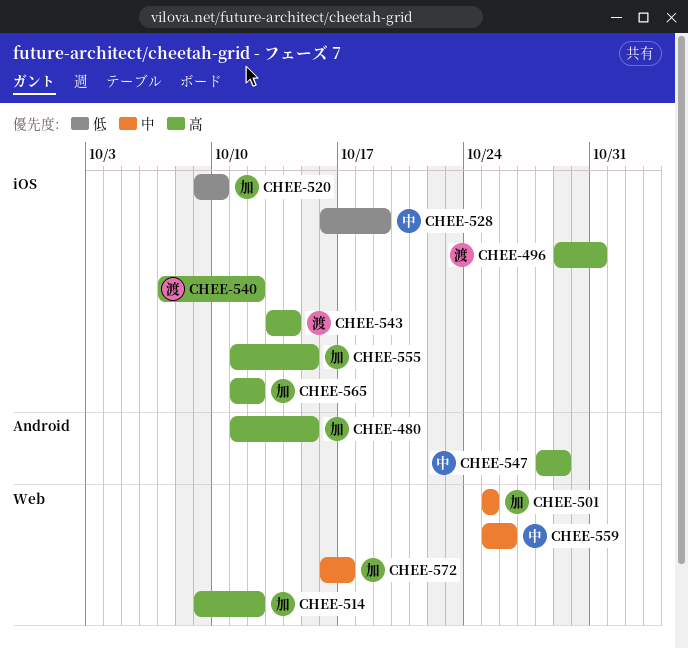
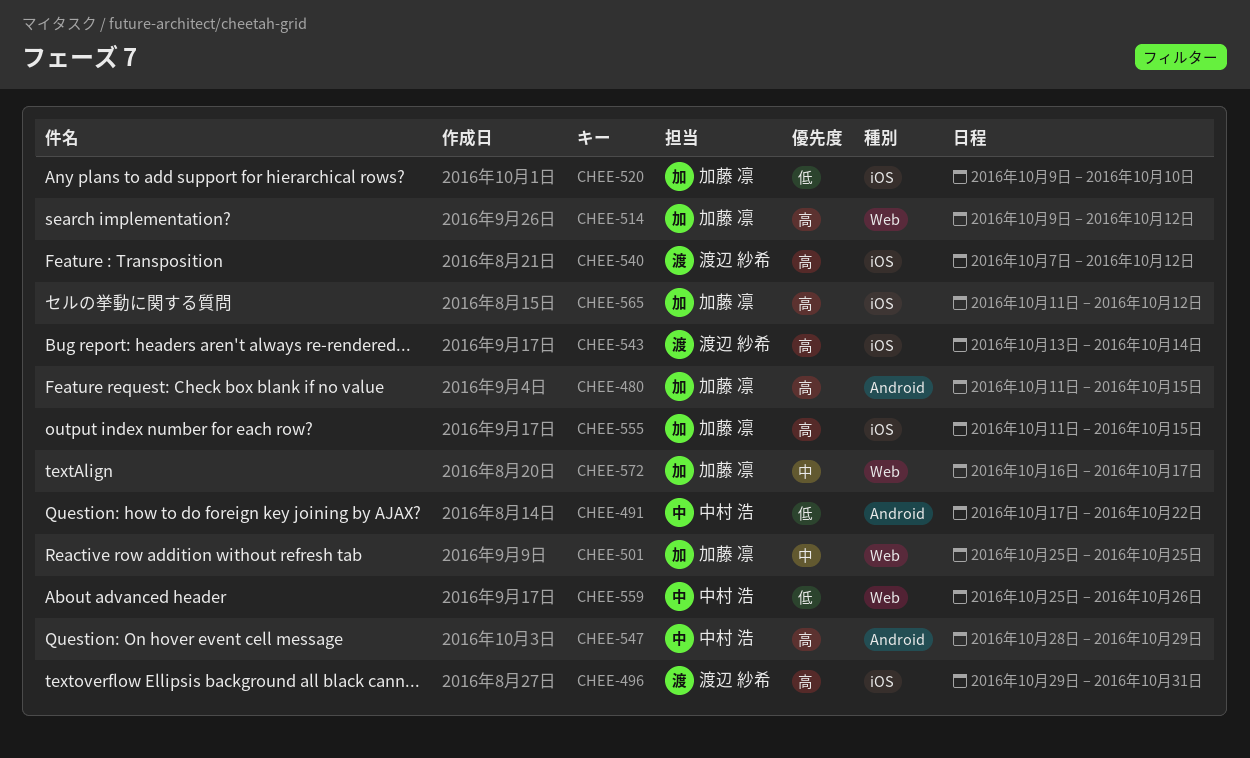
CHEE-491: none -> present
CHEE-528: present -> none
CHEE-559, priority: 中 -> 低

